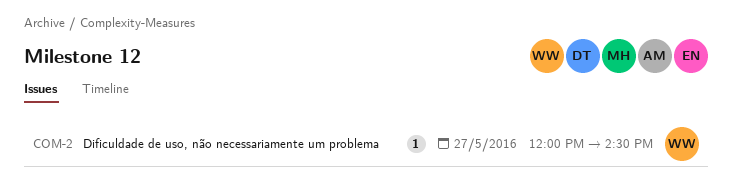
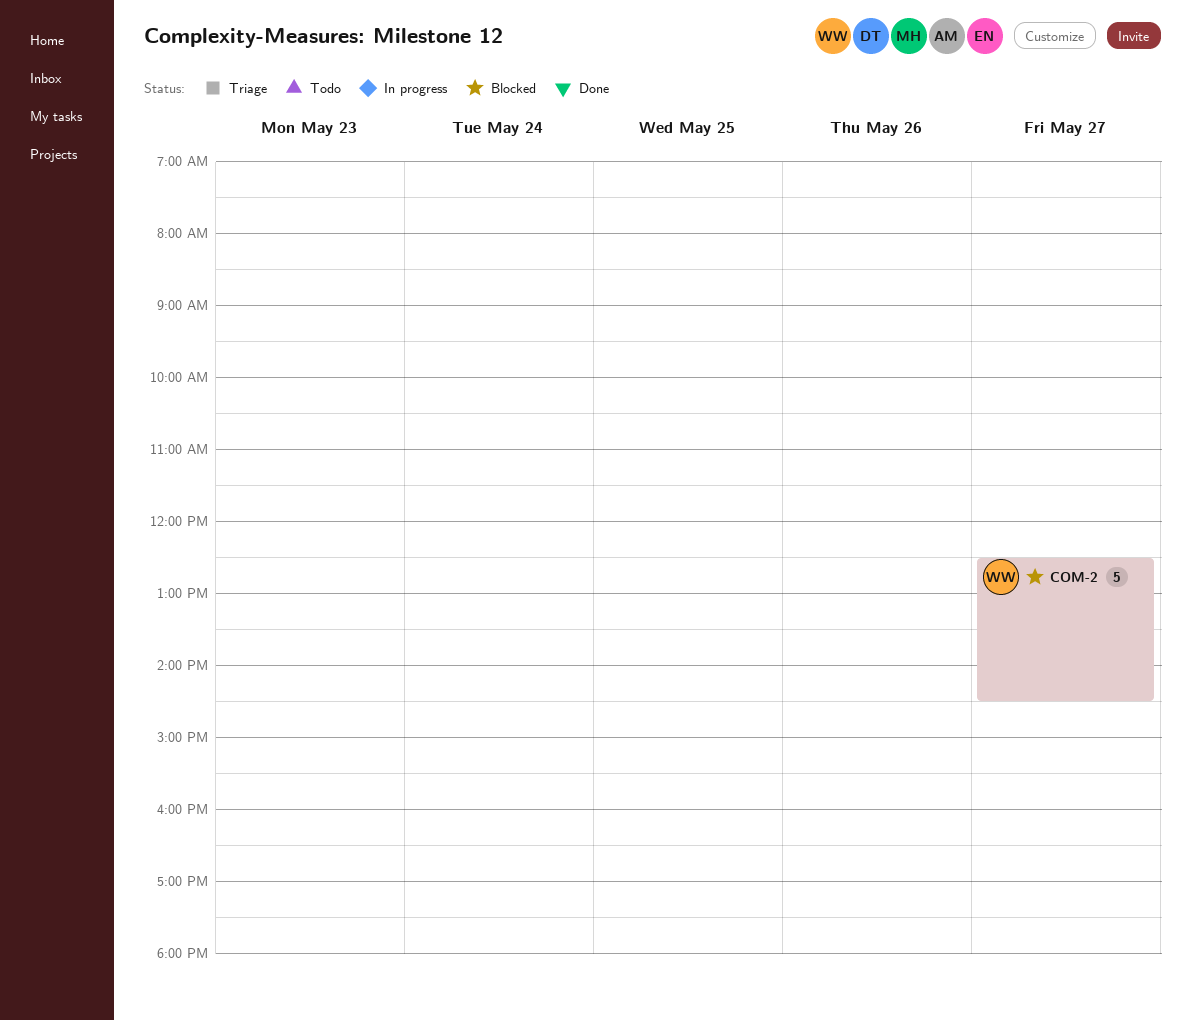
COM-2, estimate: 1 -> 5
COM-2, begins: 12:00 -> 12:30

